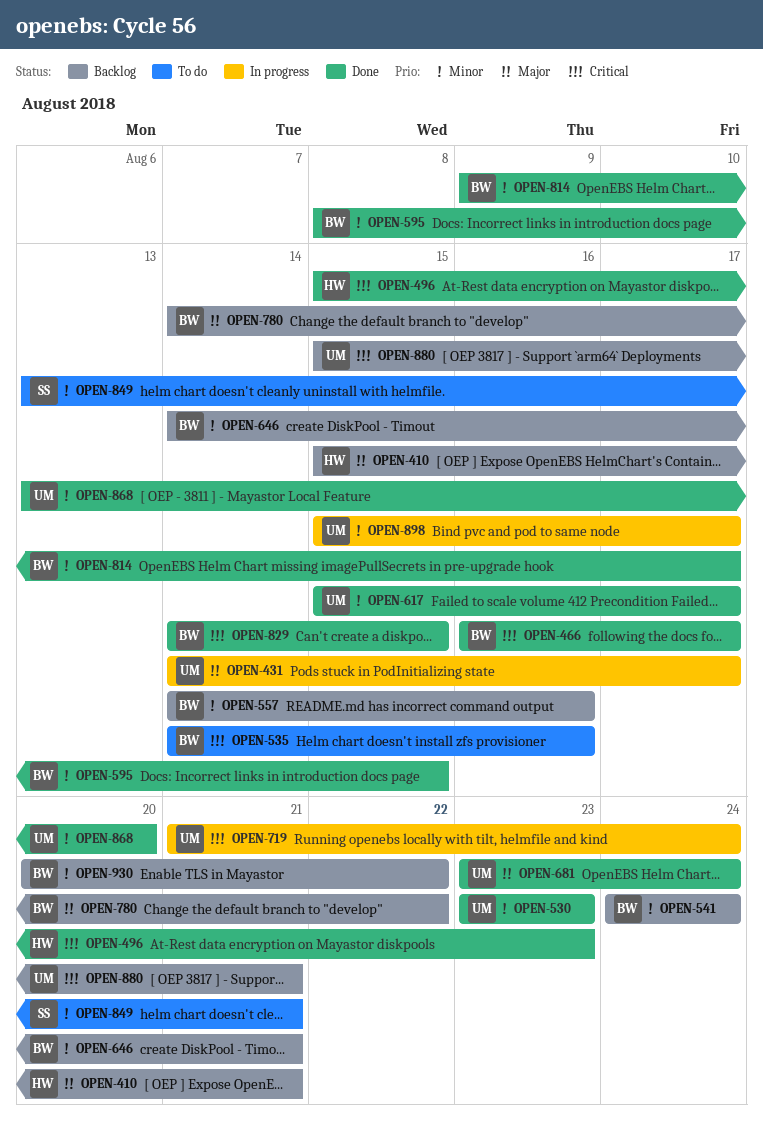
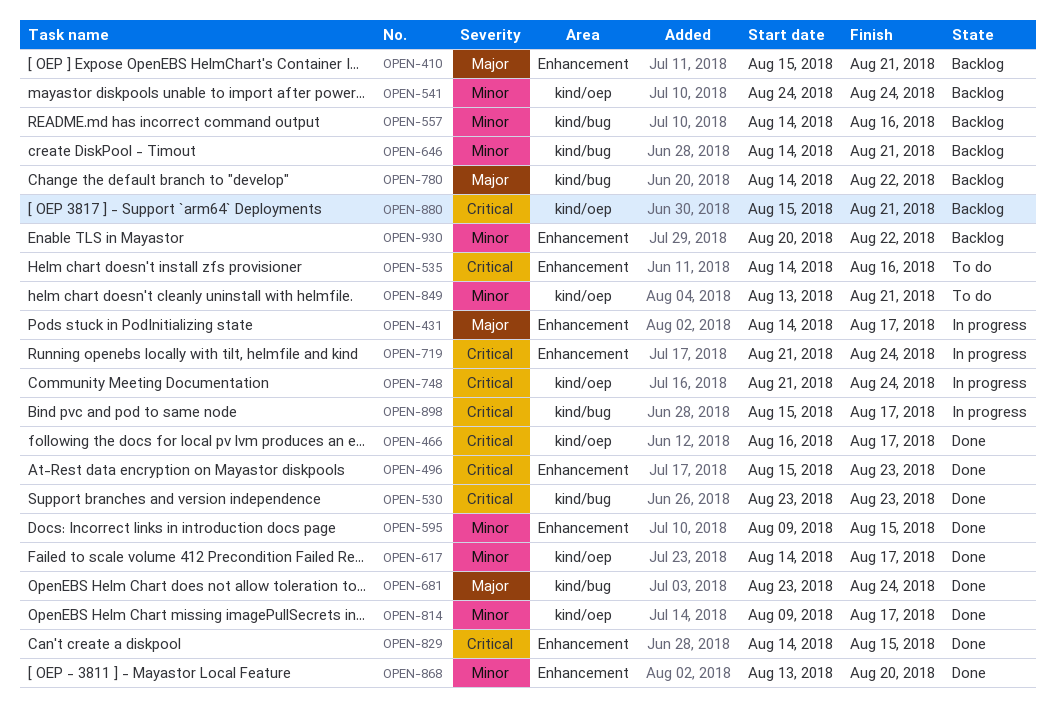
OPEN-530, priority: Minor -> Critical
OPEN-595, start: Aug 8 -> Aug 9
OPEN-617, start: Aug 15 -> Aug 14
OPEN-748: none -> present
OPEN-898, priority: Minor -> Critical

